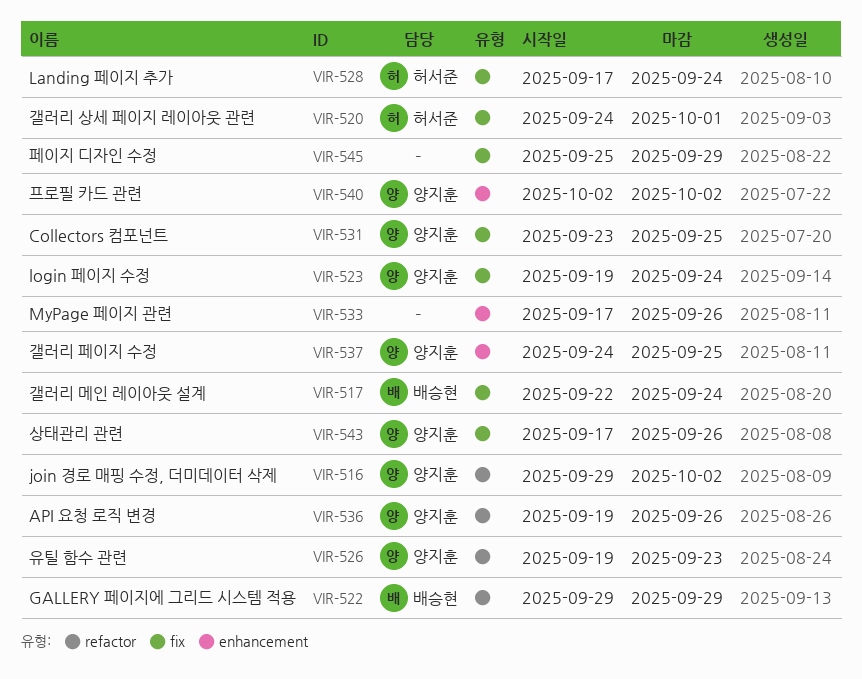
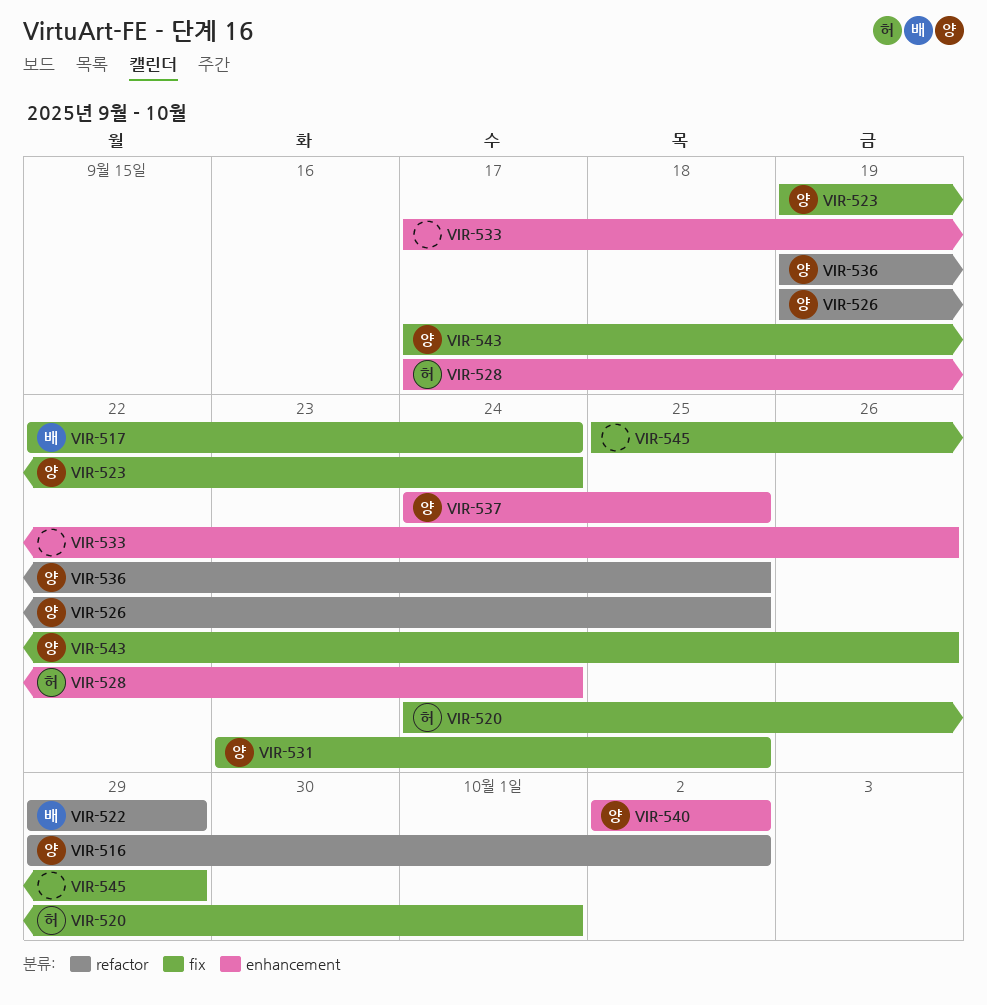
VIR-526, due: Sep 23 -> Sep 25
VIR-528, label: fix -> enhancement
VIR-536, due: Sep 26 -> Sep 25

